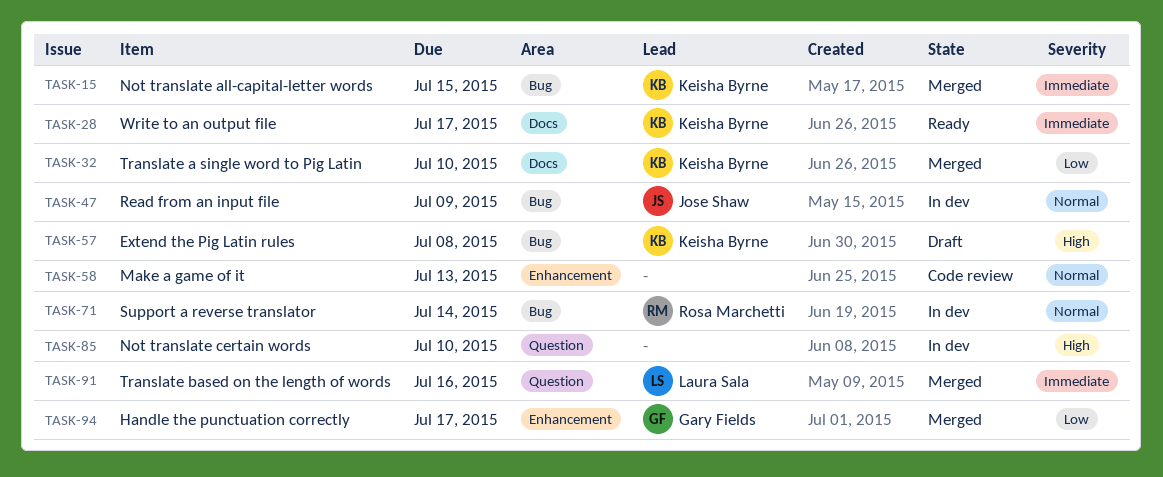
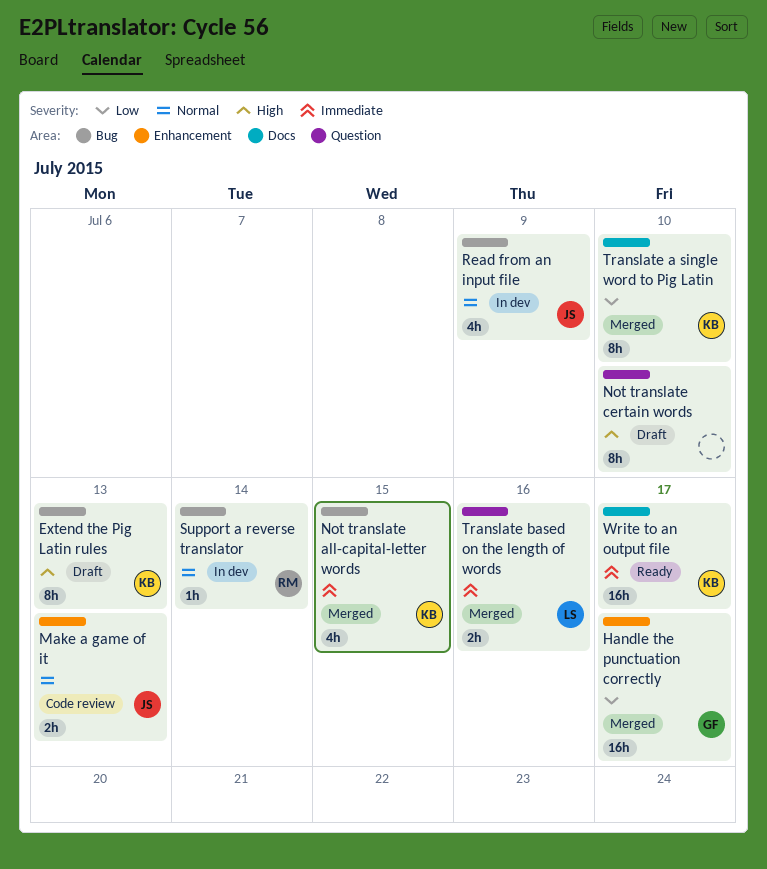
Extend the Pig Latin rules, due: Jul 8 -> Jul 13
Make a game of it, owner: none -> Jose Shaw
Not translate certain words, status: In dev -> Draft

